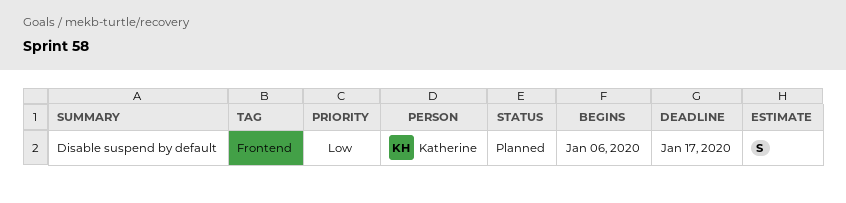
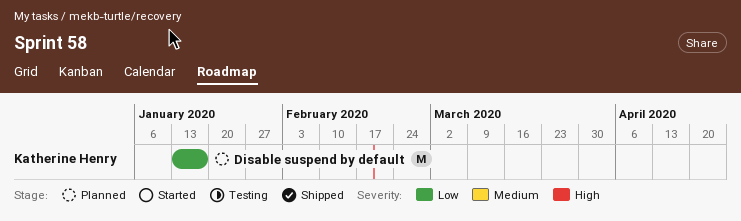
Disable suspend by default, estimate: S -> M
Disable suspend by default, start: Jan 6 -> Jan 13

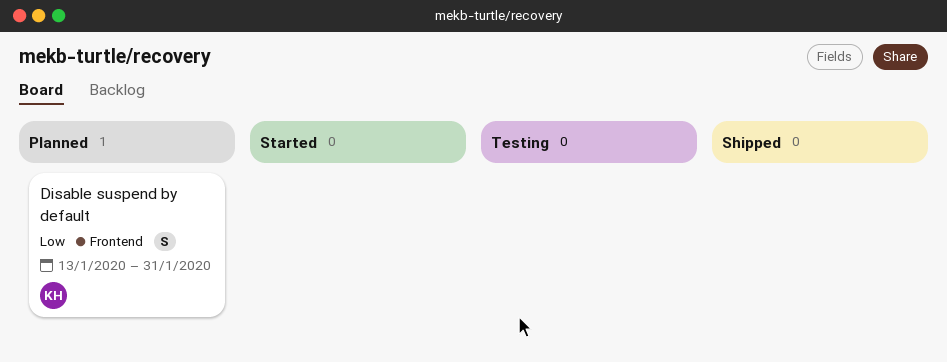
Disable suspend by default, estimate: M -> S
Disable suspend by default, due: Jan 17 -> Jan 31

